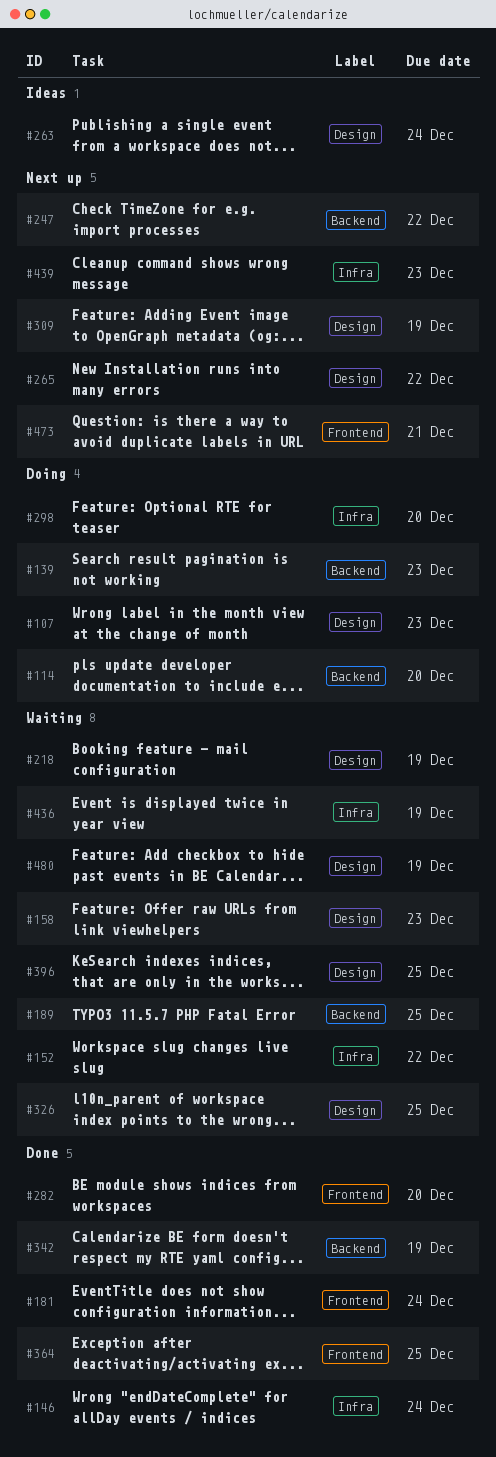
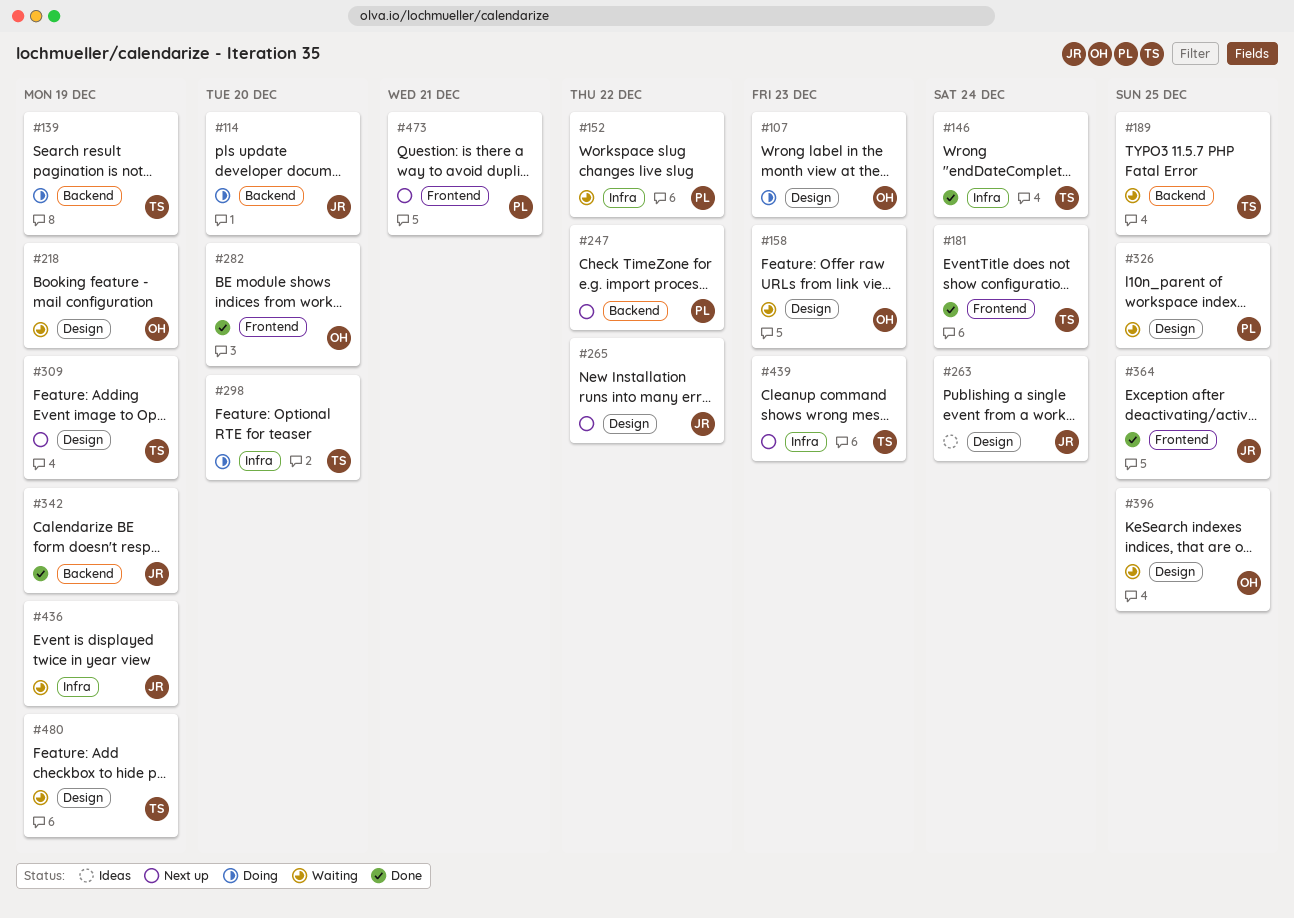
#139, due: Dec 23 -> Dec 19

